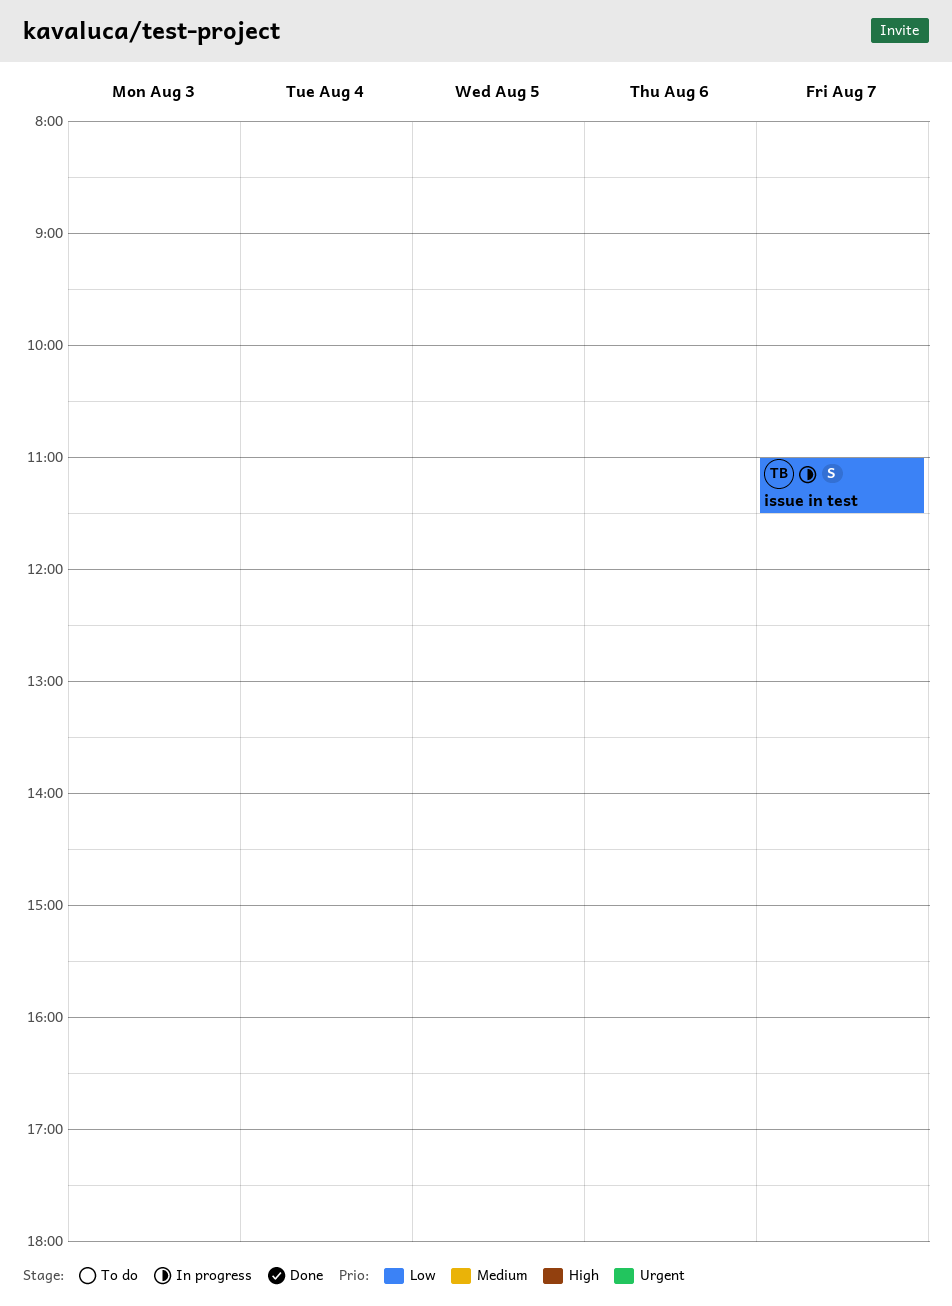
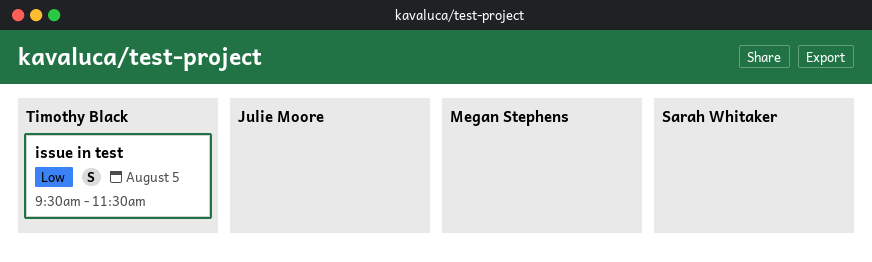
issue in test, day: Aug 7 -> Aug 5
issue in test, begins: 11:00 -> 09:30

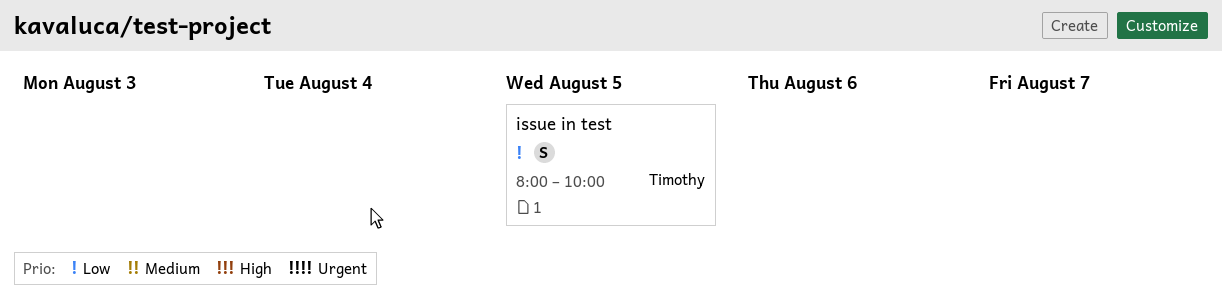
issue in test, begins: 09:30 -> 08:00
issue in test, ends: 11:30 -> 10:00

